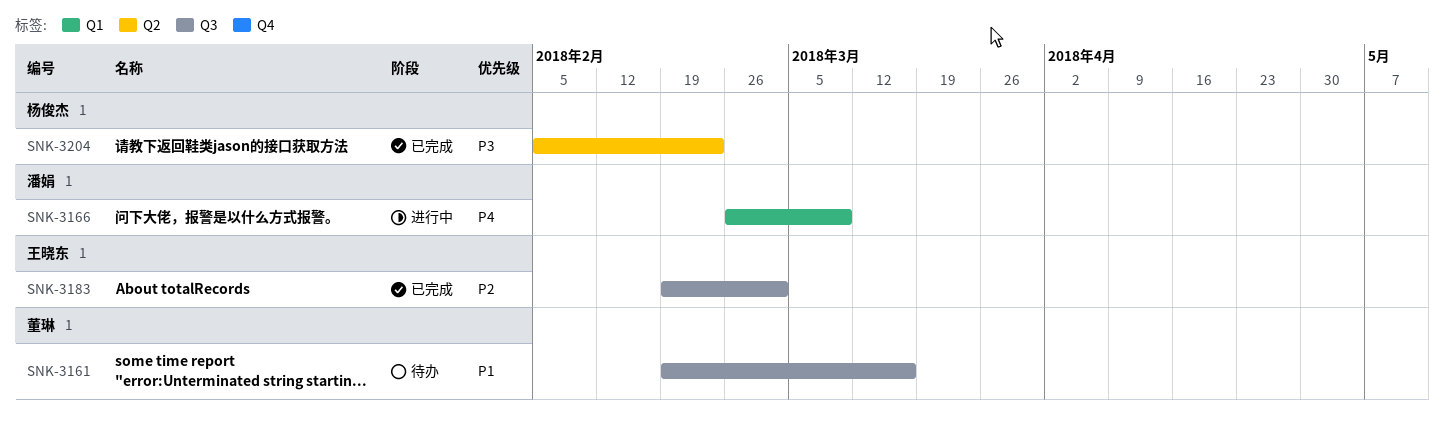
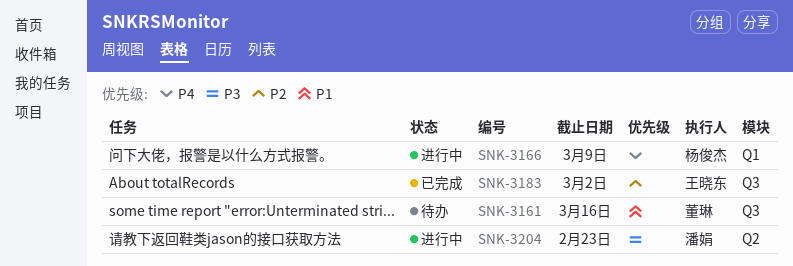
SNK-3166, owner: 潘娟 -> 杨俊杰
SNK-3204, status: 已完成 -> 进行中
SNK-3204, owner: 杨俊杰 -> 潘娟

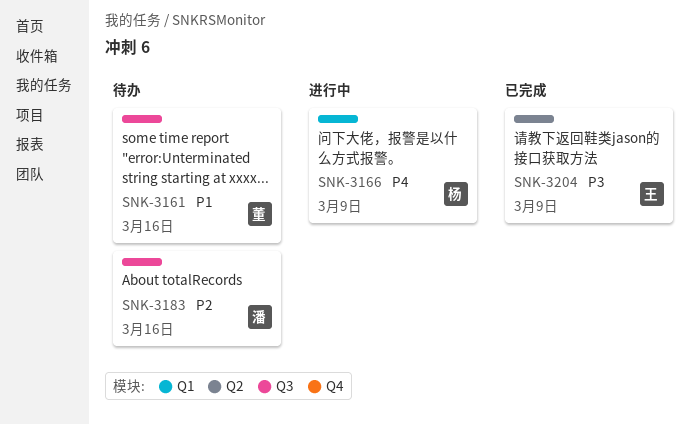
SNK-3183, status: 已完成 -> 待办
SNK-3183, owner: 王晓东 -> 潘娟
SNK-3183, due: Mar 2 -> Mar 16
SNK-3204, status: 进行中 -> 已完成
SNK-3204, owner: 潘娟 -> 王晓东
SNK-3204, due: Feb 23 -> Mar 9

